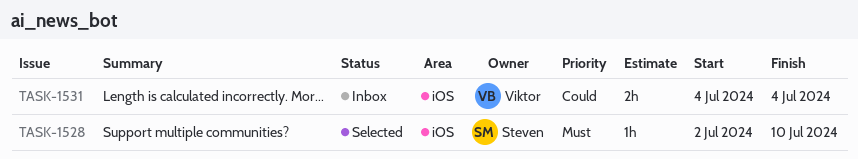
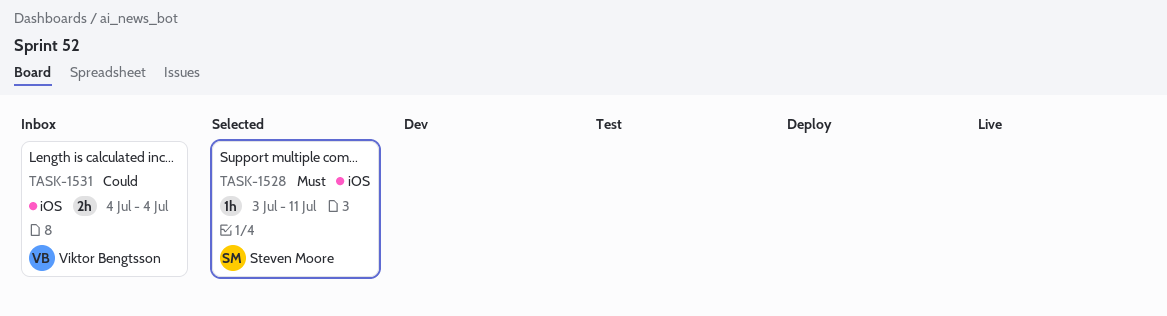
TASK-1528, start: Jul 2 -> Jul 3
TASK-1528, due: Jul 10 -> Jul 11

